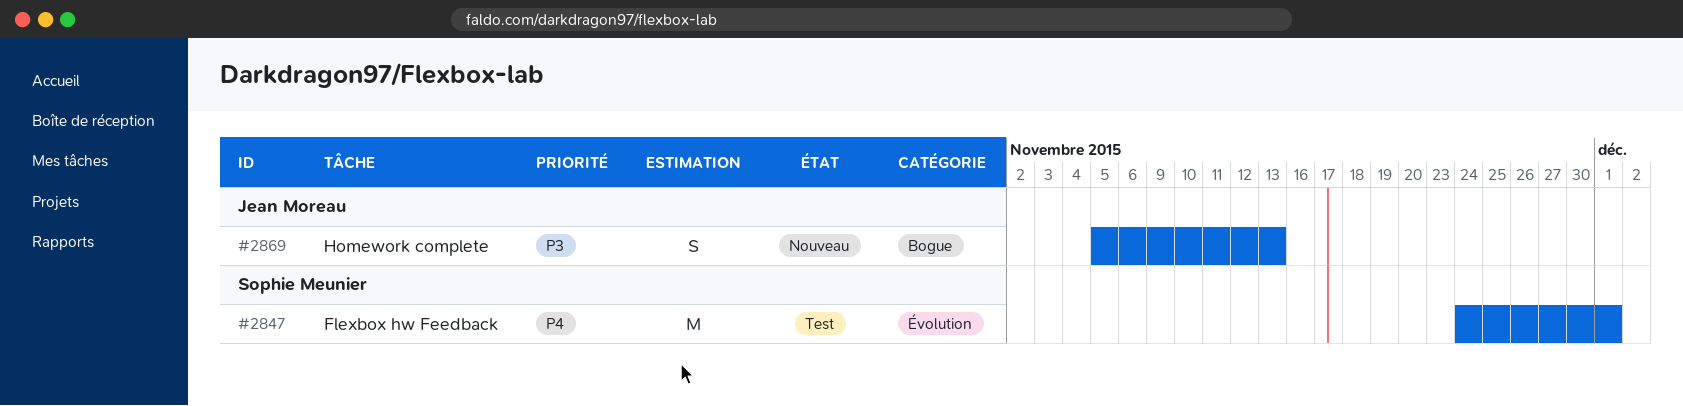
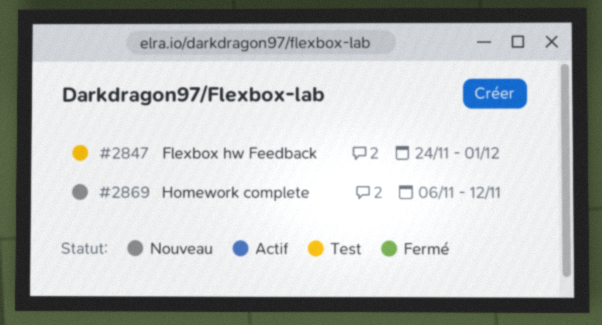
#2869, start: Nov 5 -> Nov 6
#2869, due: Nov 13 -> Nov 12

